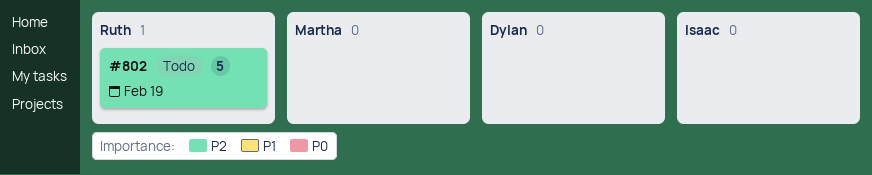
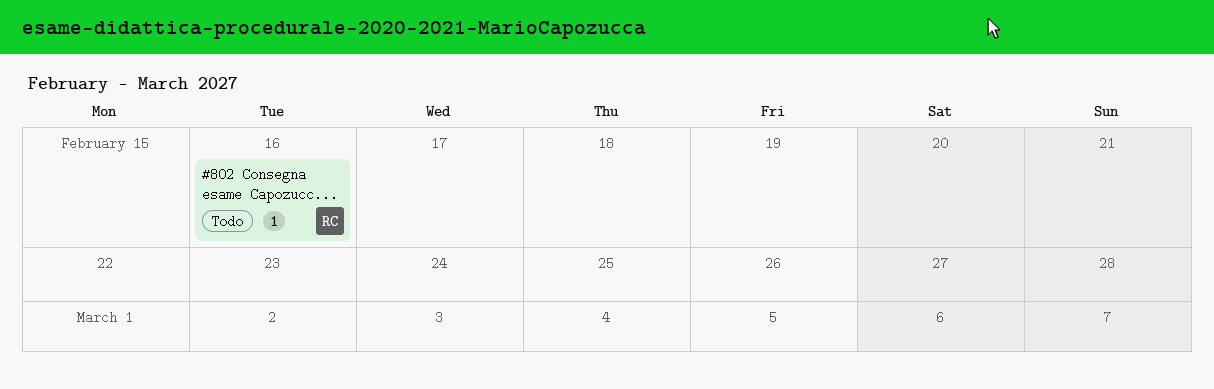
#802, estimate: 5 -> 1
#802, due: Feb 19 -> Feb 16

